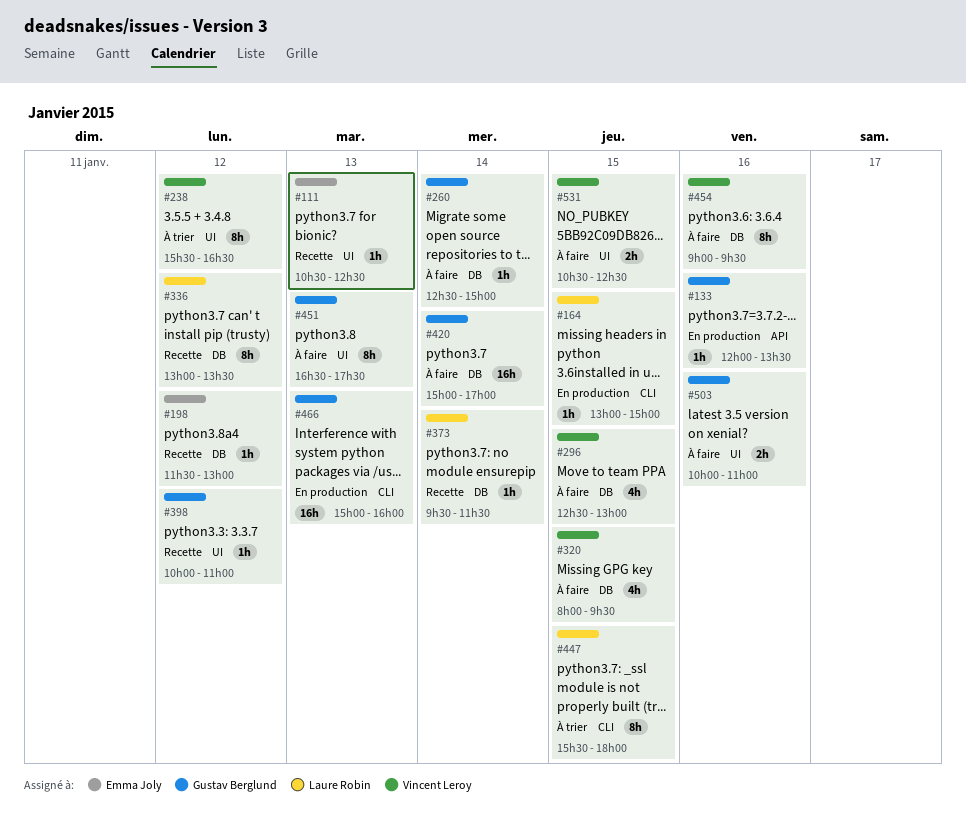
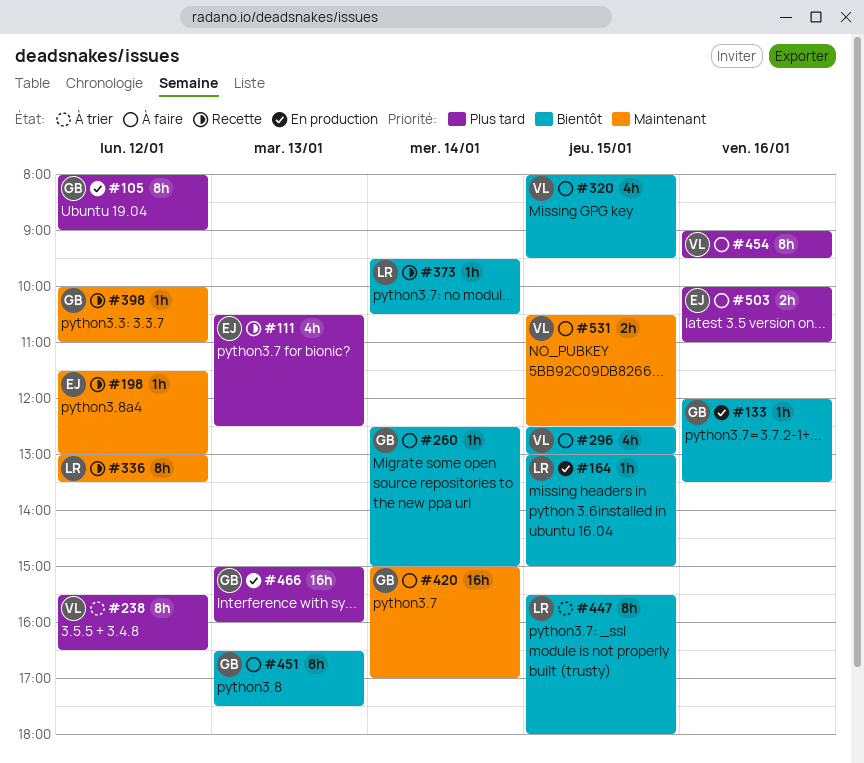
#105: none -> present
#111, estimate: 1h -> 4h
#373, ends: 11:30 -> 10:30
#503, owner: Gustav Berglund -> Emma Joly

